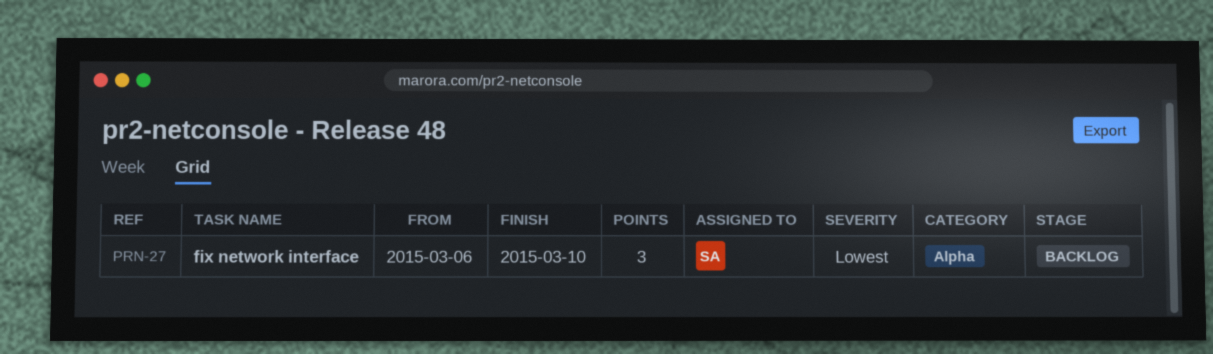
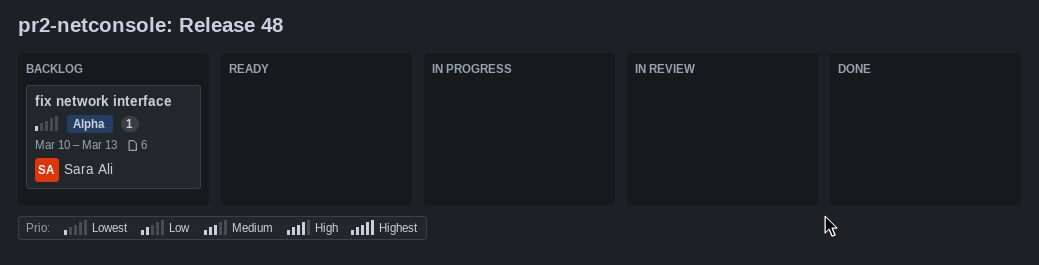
fix network interface, estimate: 3 -> 1
fix network interface, start: Mar 6 -> Mar 10
fix network interface, due: Mar 10 -> Mar 13

